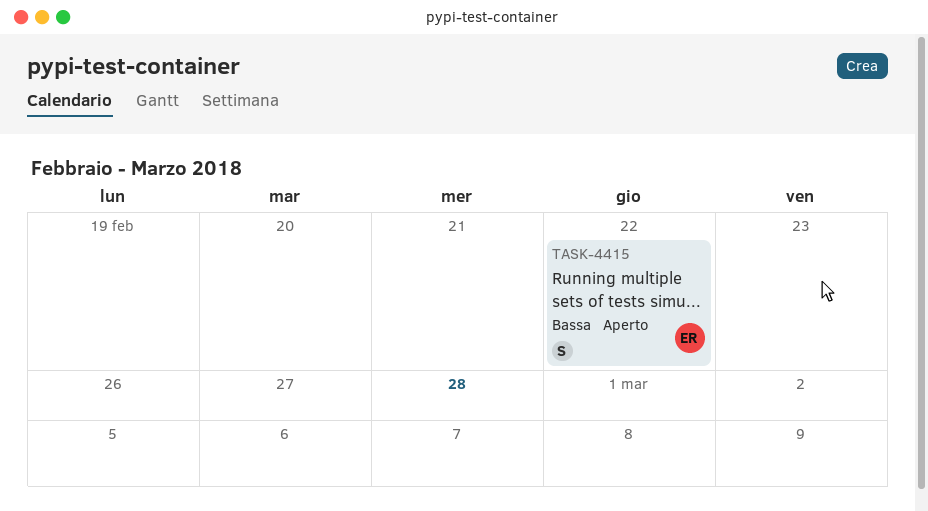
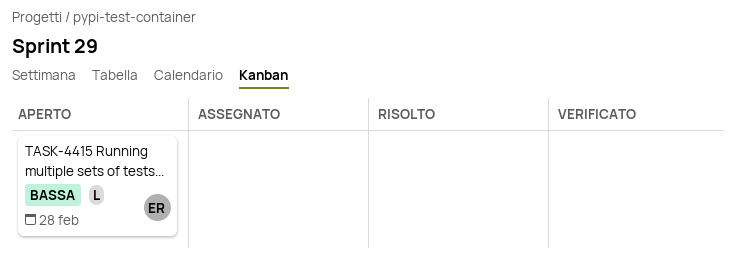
TASK-4415, estimate: S -> L
TASK-4415, due: Feb 22 -> Feb 28

